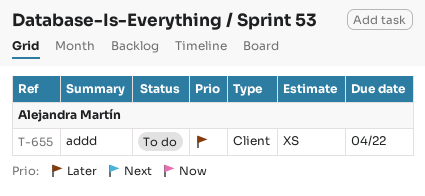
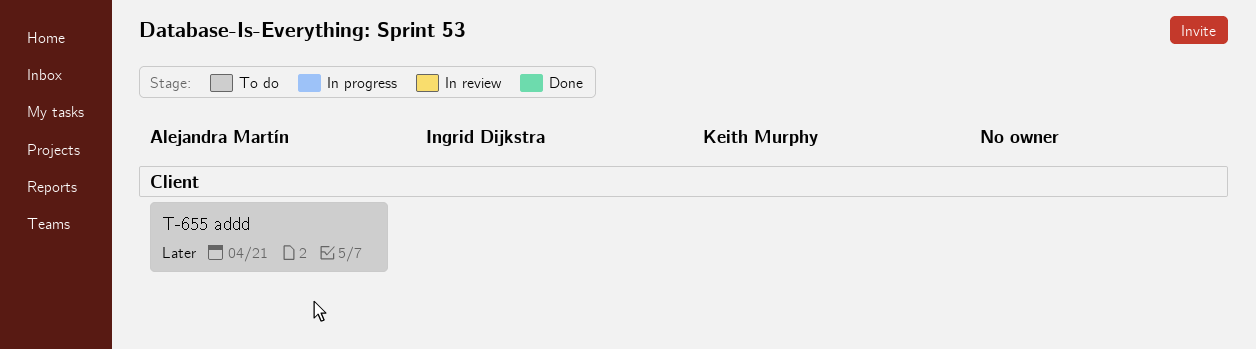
T-655, due: Apr 22 -> Apr 21

